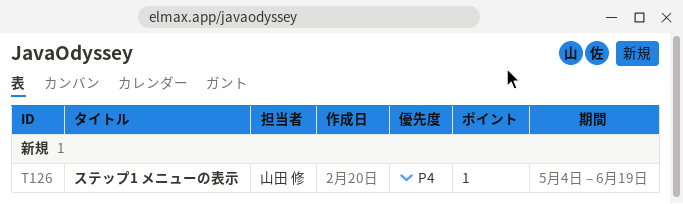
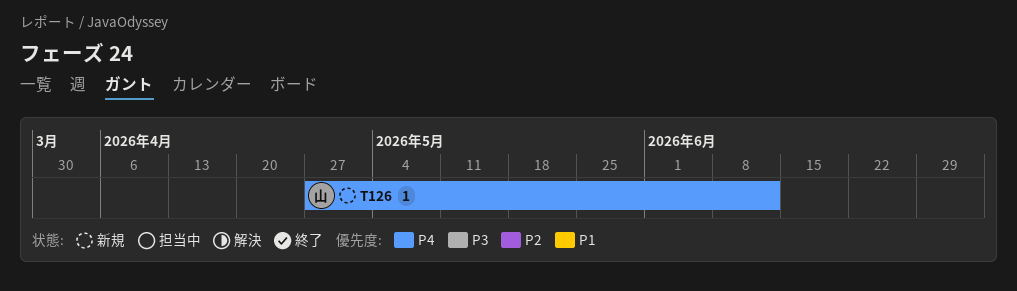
T126, start: May 4 -> Apr 27
T126, due: Jun 19 -> Jun 12

